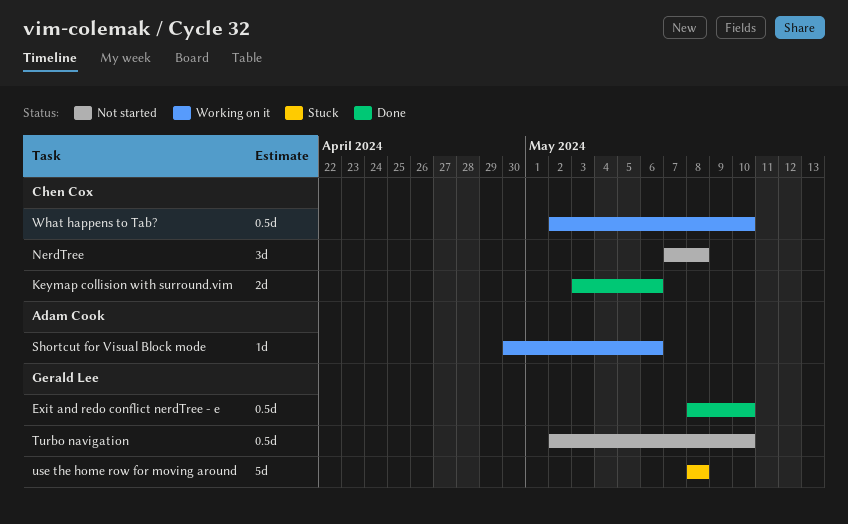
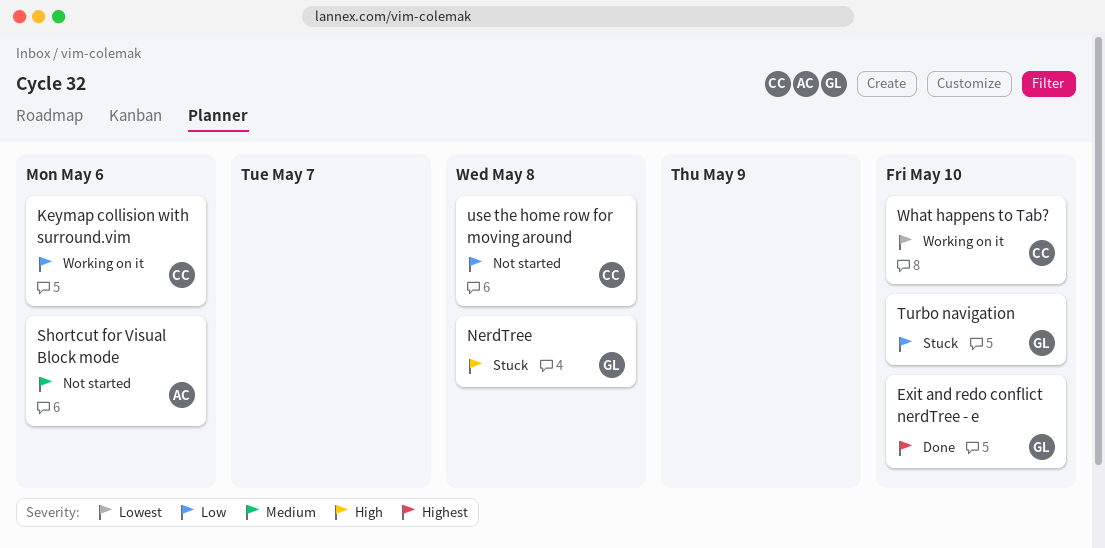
Keymap collision with surround.vim, status: Done -> Working on it
NerdTree, status: Not started -> Stuck
NerdTree, owner: Chen Cox -> Gerald Lee
Shortcut for Visual Block mode, status: Working on it -> Not started
Turbo navigation, status: Not started -> Stuck
use the home row for moving around, status: Stuck -> Not started
use the home row for moving around, owner: Gerald Lee -> Chen Cox

